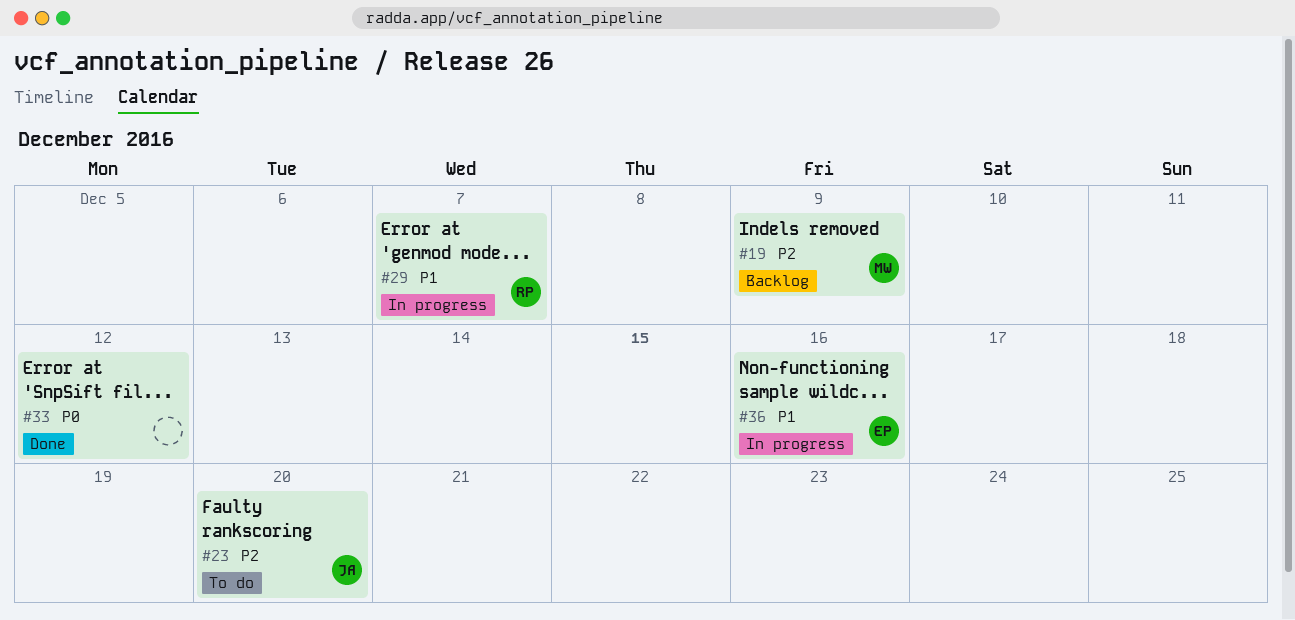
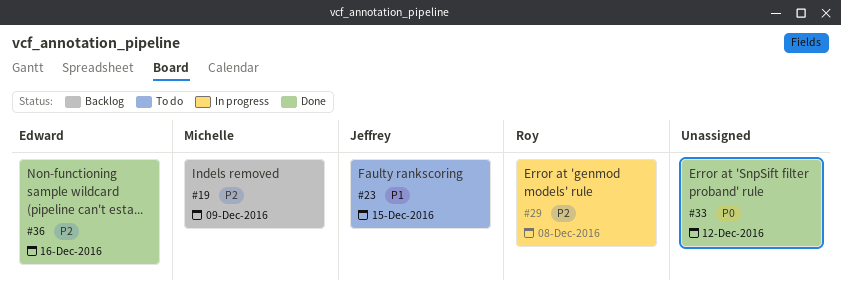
#23, priority: P2 -> P1
#23, due: Dec 20 -> Dec 15
#29, priority: P1 -> P2
#29, due: Dec 7 -> Dec 8
#36, status: In progress -> Done
#36, priority: P1 -> P2

